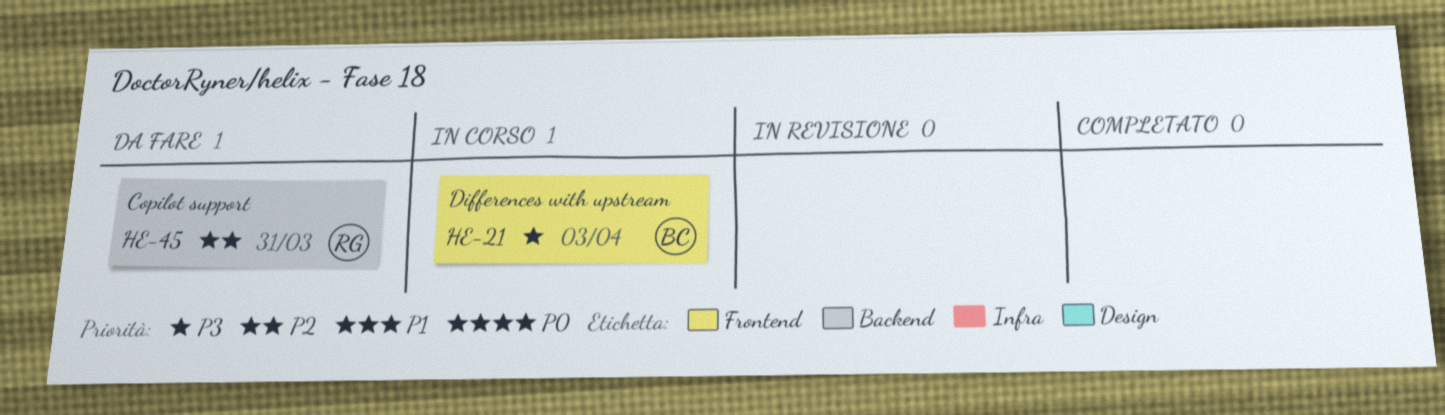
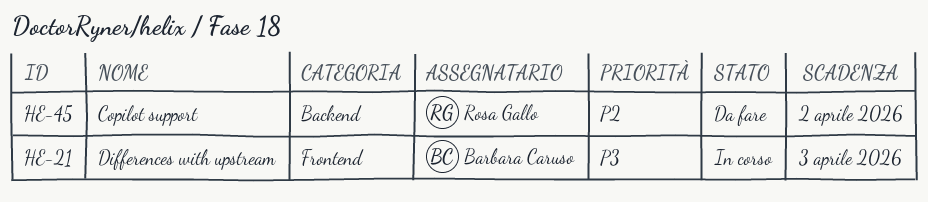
HE-45, due: Mar 31 -> Apr 2

